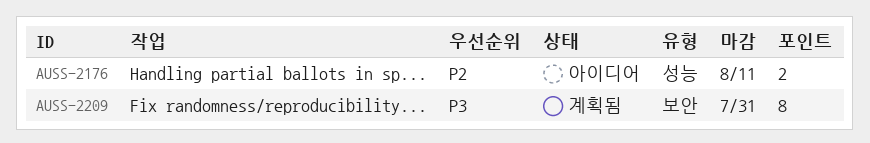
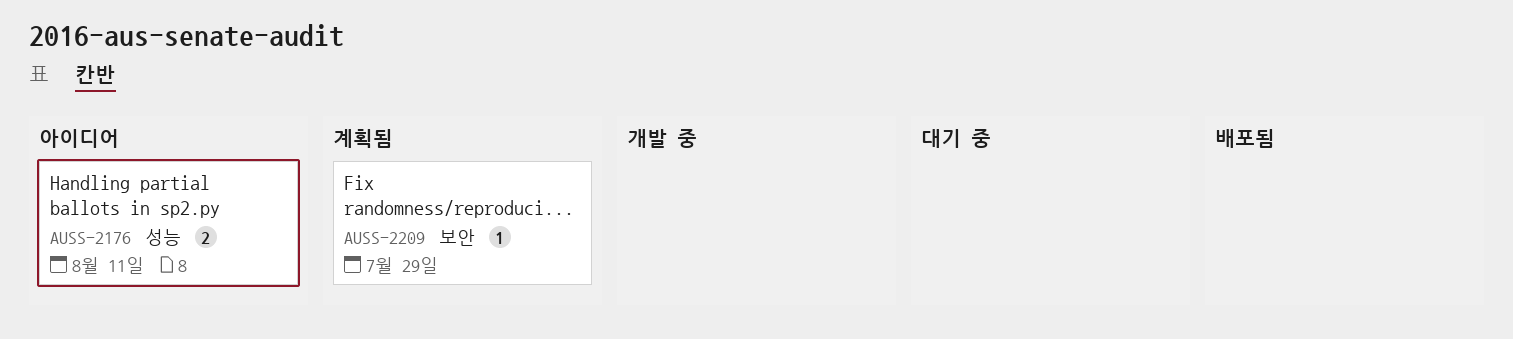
AUSS-2209, estimate: 8 -> 1
AUSS-2209, due: Jul 31 -> Jul 29

